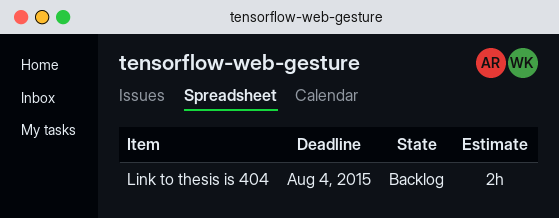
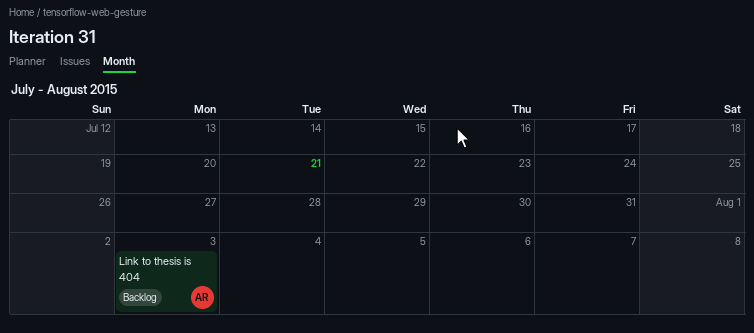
Link to thesis is 404, due: Aug 4 -> Aug 3

